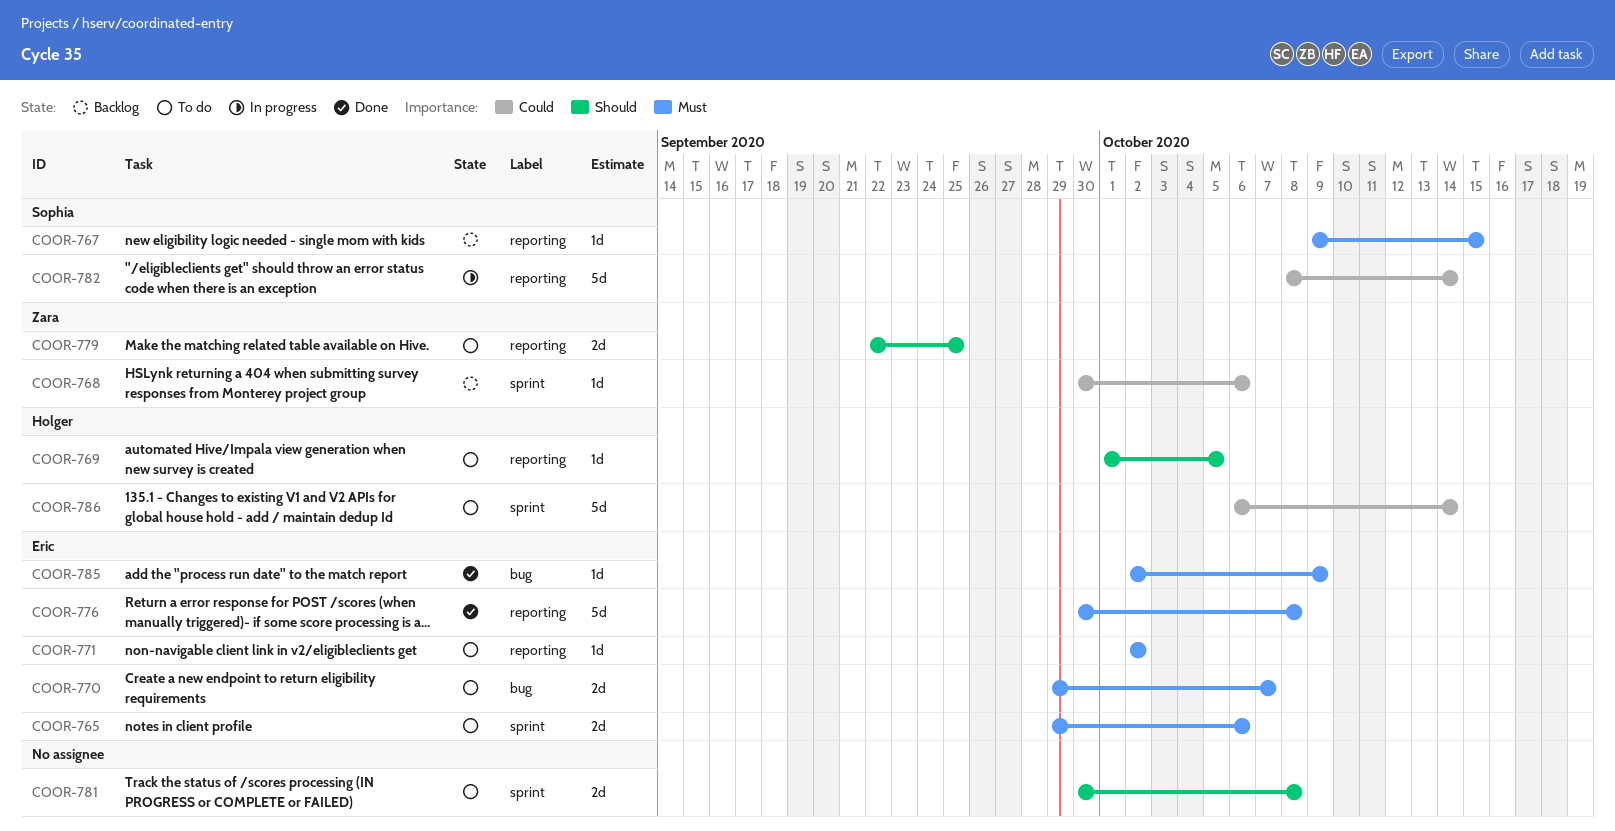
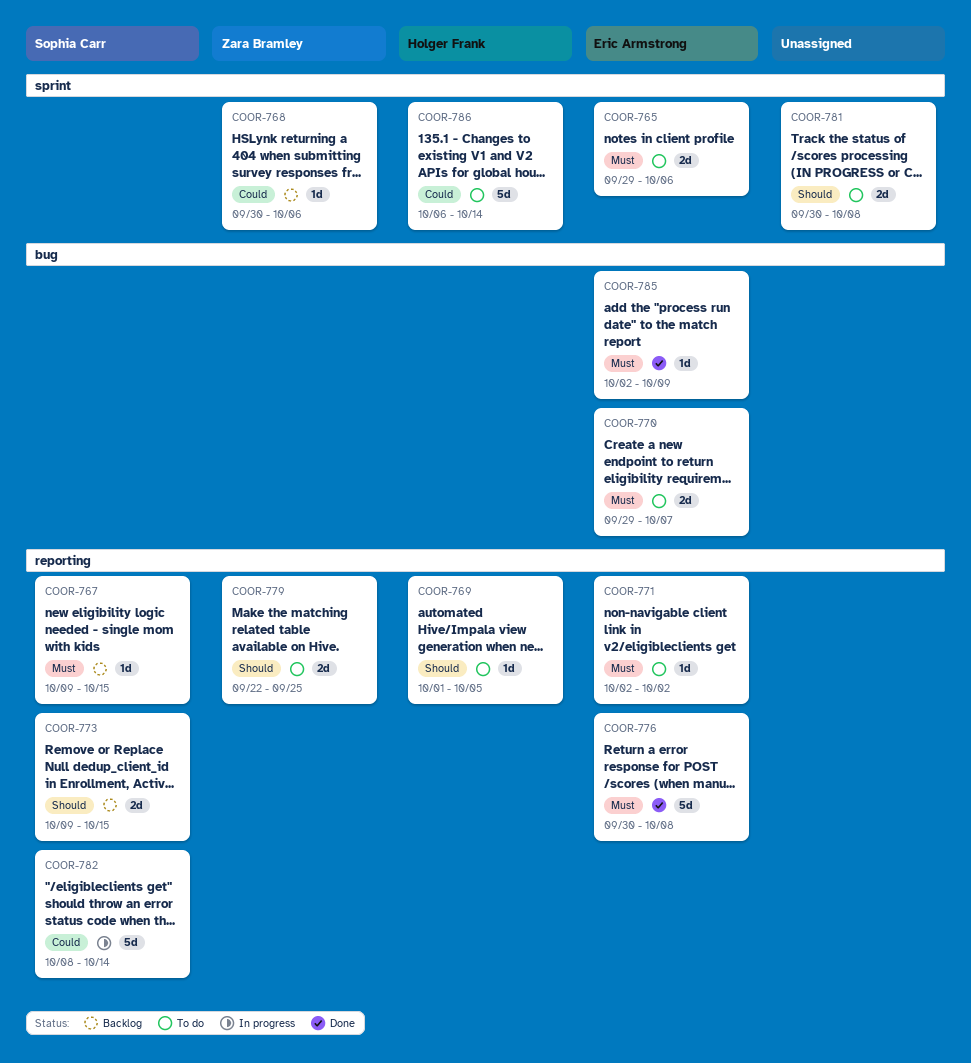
COOR-773: none -> present

